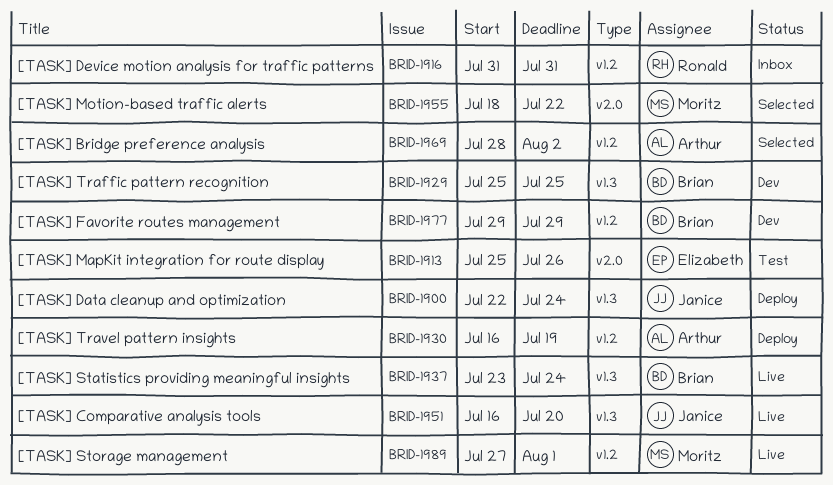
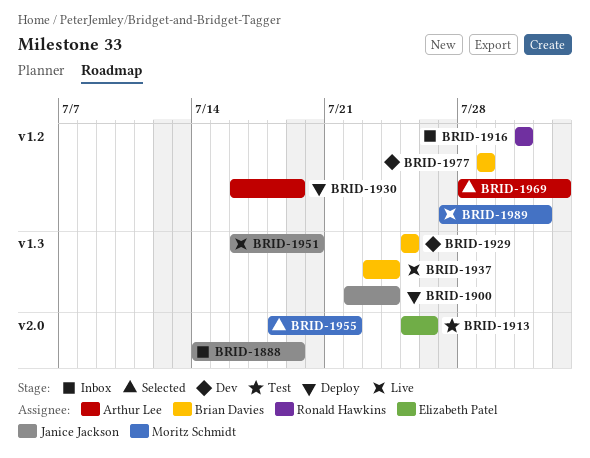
BRID-1888: none -> present

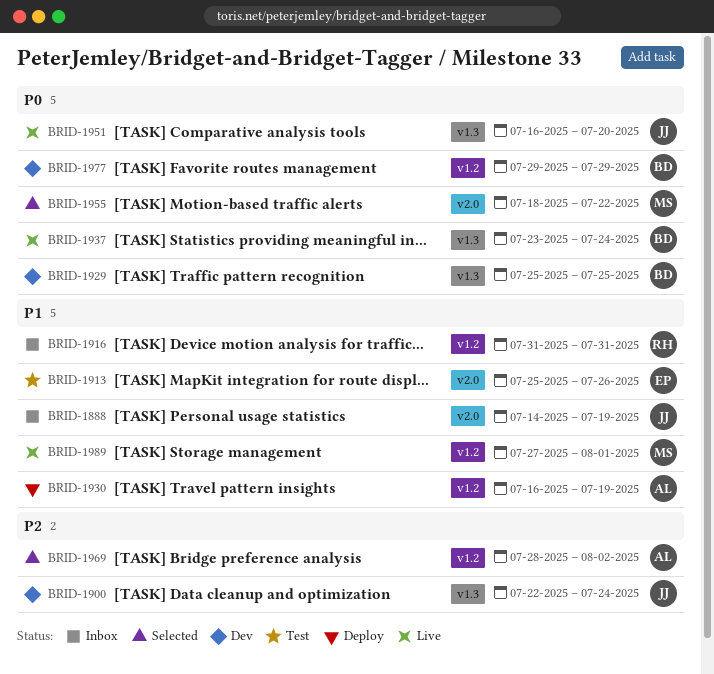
BRID-1900, status: Deploy -> Dev

